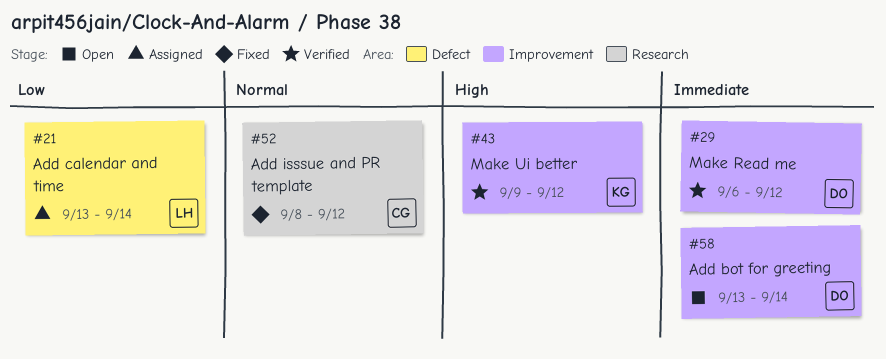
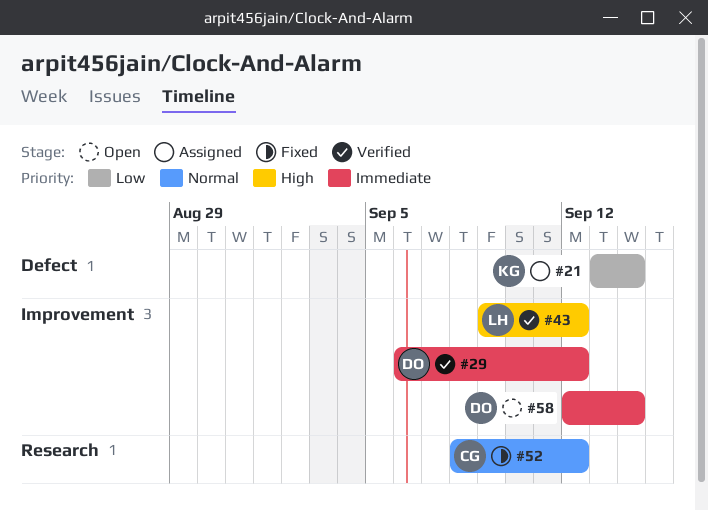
#21, owner: LH -> KG
#43, owner: KG -> LH
#58, start: Sep 13 -> Sep 12

